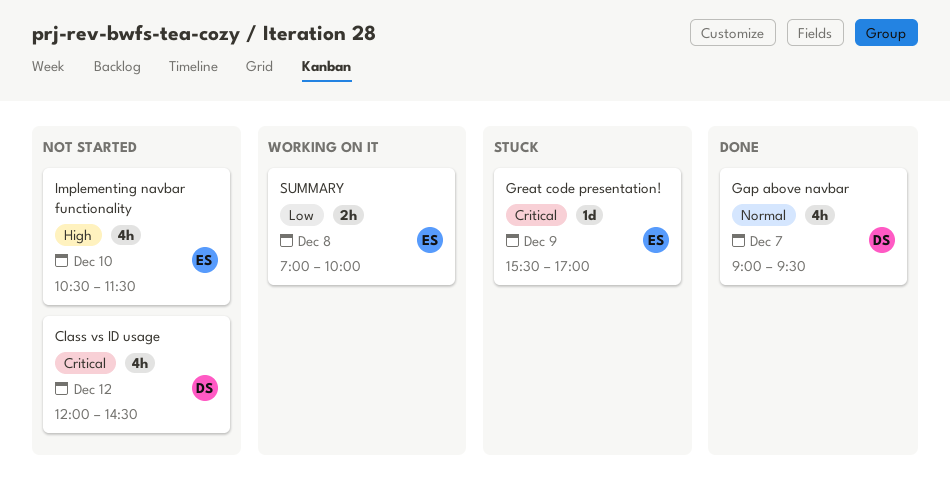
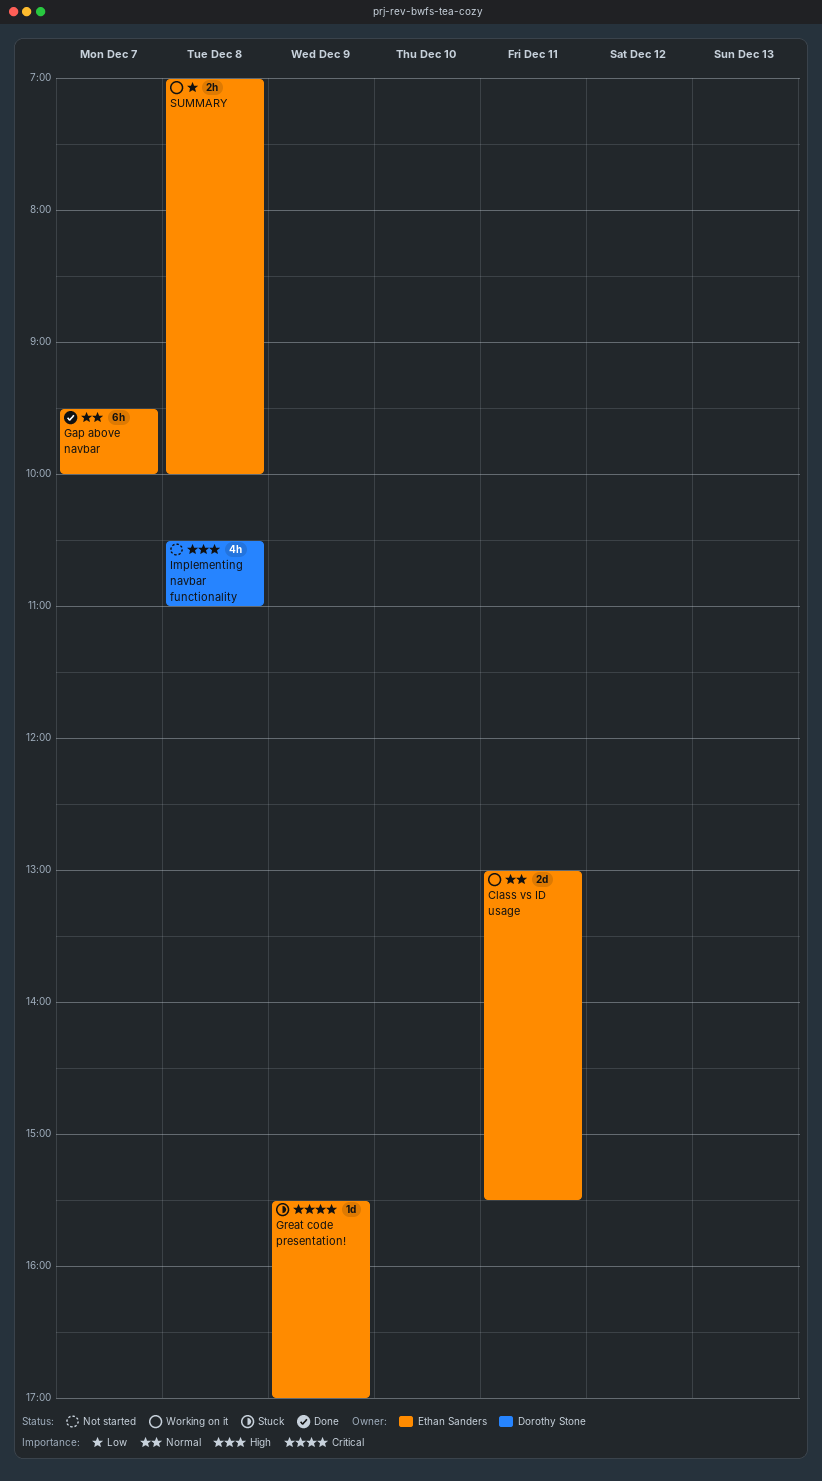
Class vs ID usage, status: Not started -> Working on it
Class vs ID usage, owner: Dorothy Stone -> Ethan Sanders
Class vs ID usage, priority: Critical -> Normal
Class vs ID usage, estimate: 4h -> 2d
Class vs ID usage, day: Dec 12 -> Dec 11
Class vs ID usage, begins: 12:00 -> 13:00
Class vs ID usage, ends: 14:30 -> 15:30
Gap above navbar, owner: Dorothy Stone -> Ethan Sanders
Gap above navbar, estimate: 4h -> 6h
Gap above navbar, begins: 09:00 -> 09:30
Gap above navbar, ends: 09:30 -> 10:00
Implementing navbar functionality, owner: Ethan Sanders -> Dorothy Stone
Implementing navbar functionality, day: Dec 10 -> Dec 8
Implementing navbar functionality, ends: 11:30 -> 11:00

